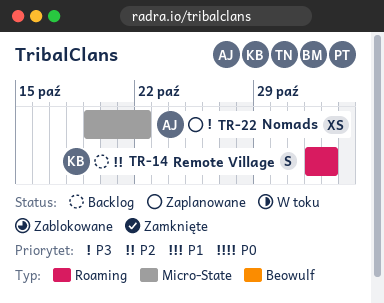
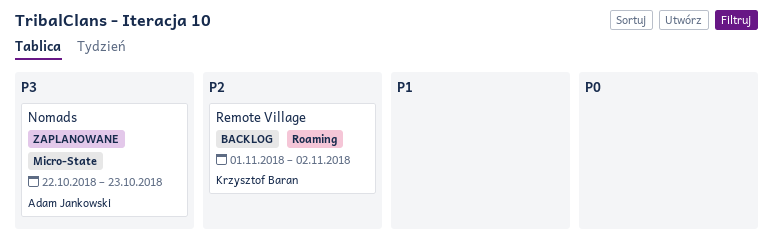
Nomads, start: Oct 19 -> Oct 22
Nomads, due: Oct 22 -> Oct 23

